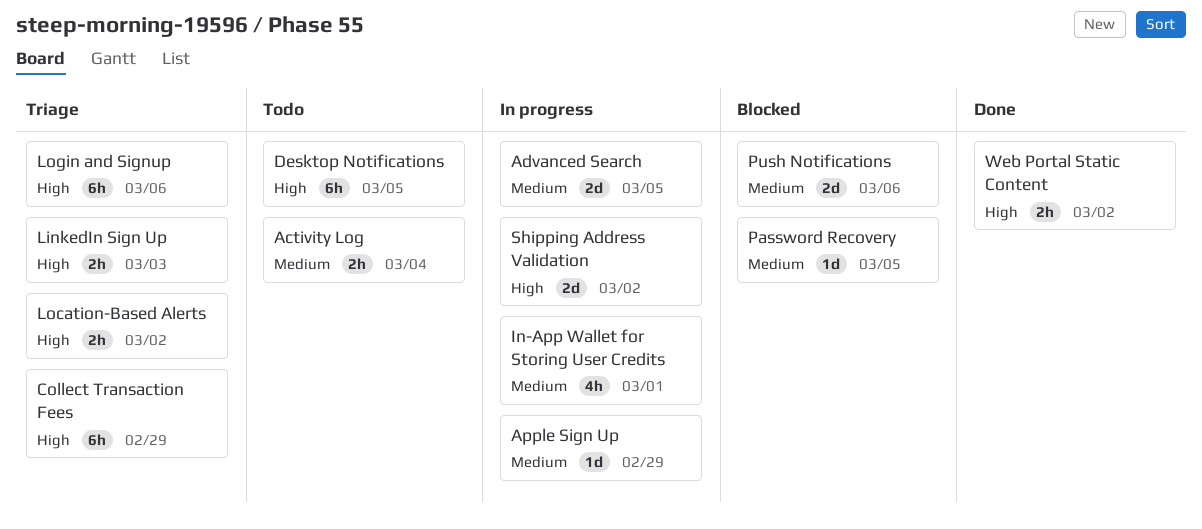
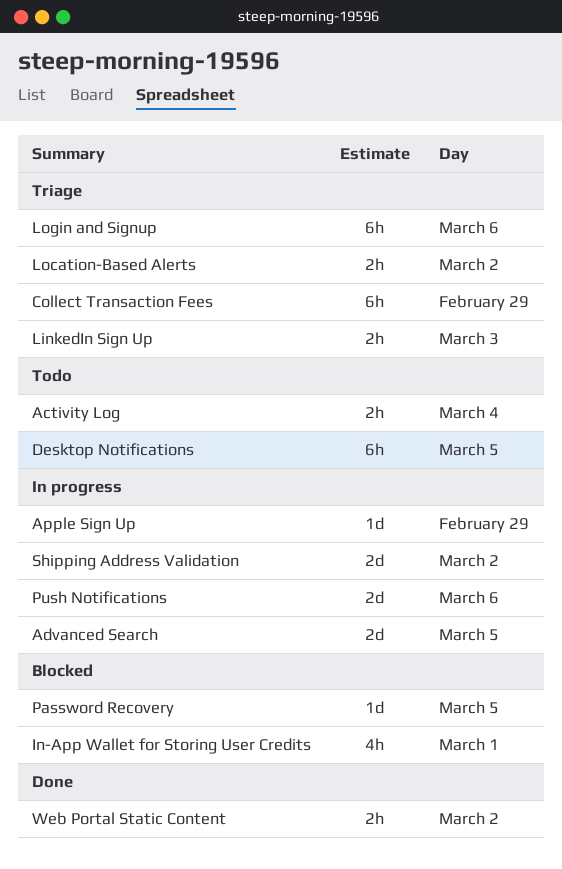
In-App Wallet for Storing User Credits, status: In progress -> Blocked
Push Notifications, status: Blocked -> In progress

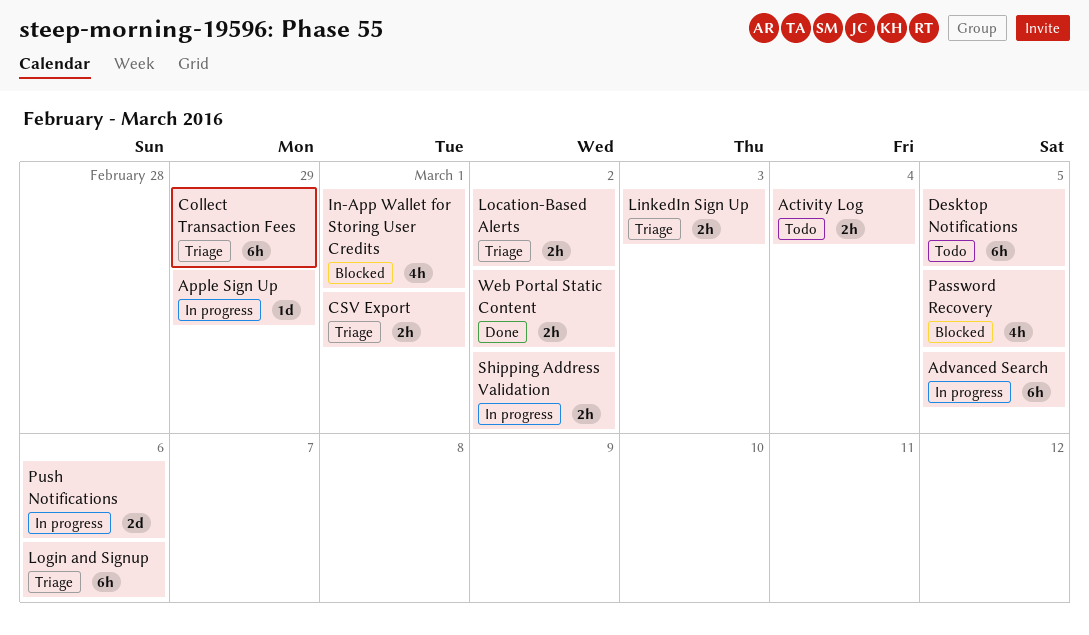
Advanced Search, estimate: 2d -> 6h
CSV Export: none -> present
Password Recovery, estimate: 1d -> 4h
Shipping Address Validation, estimate: 2d -> 2h

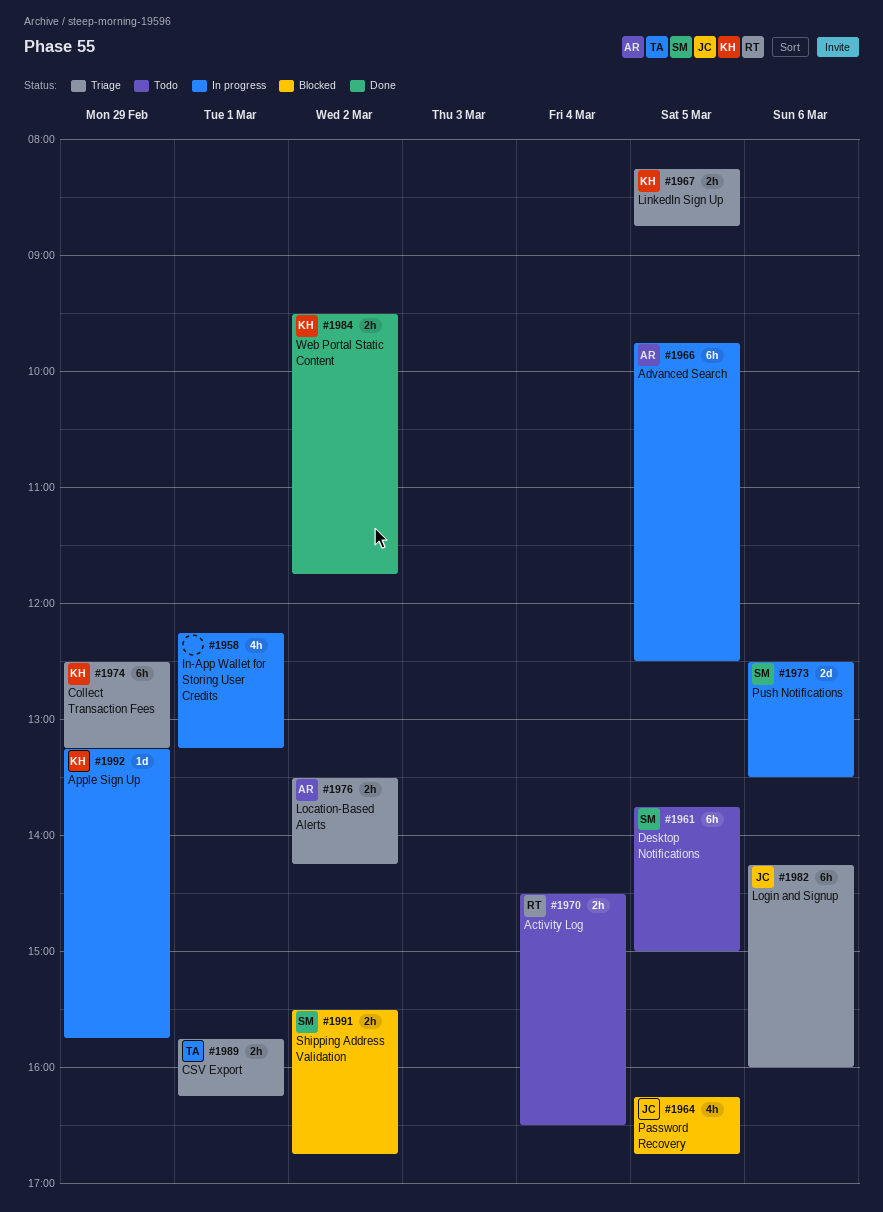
In-App Wallet for Storing User Credits, status: Blocked -> In progress
LinkedIn Sign Up, day: Mar 3 -> Mar 5
Shipping Address Validation, status: In progress -> Blocked

